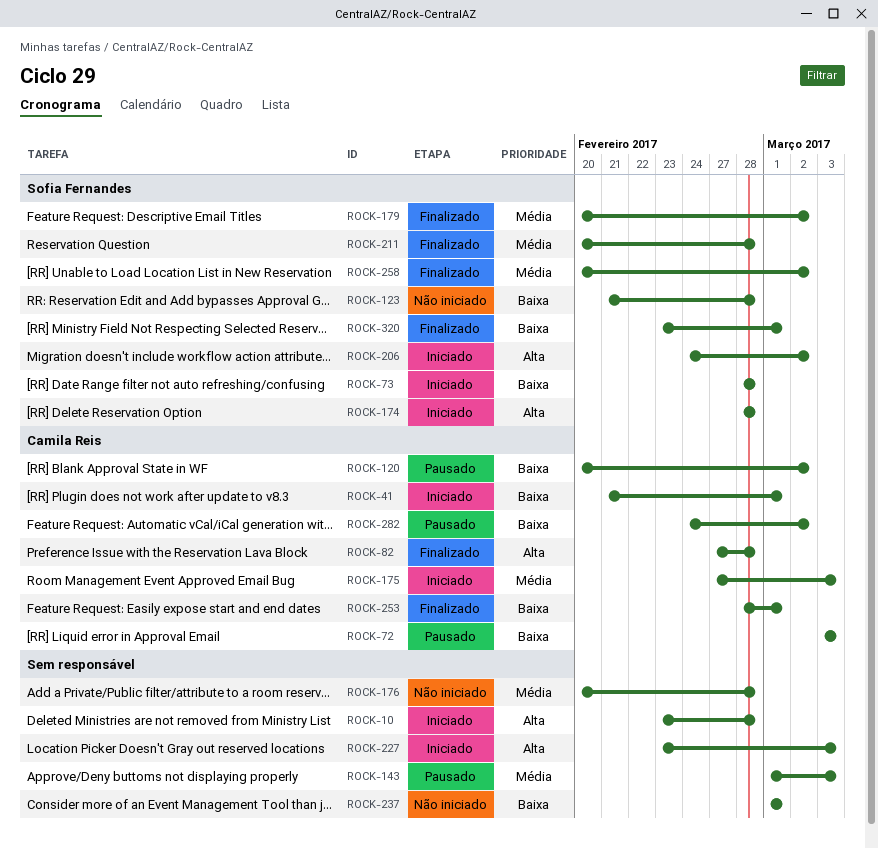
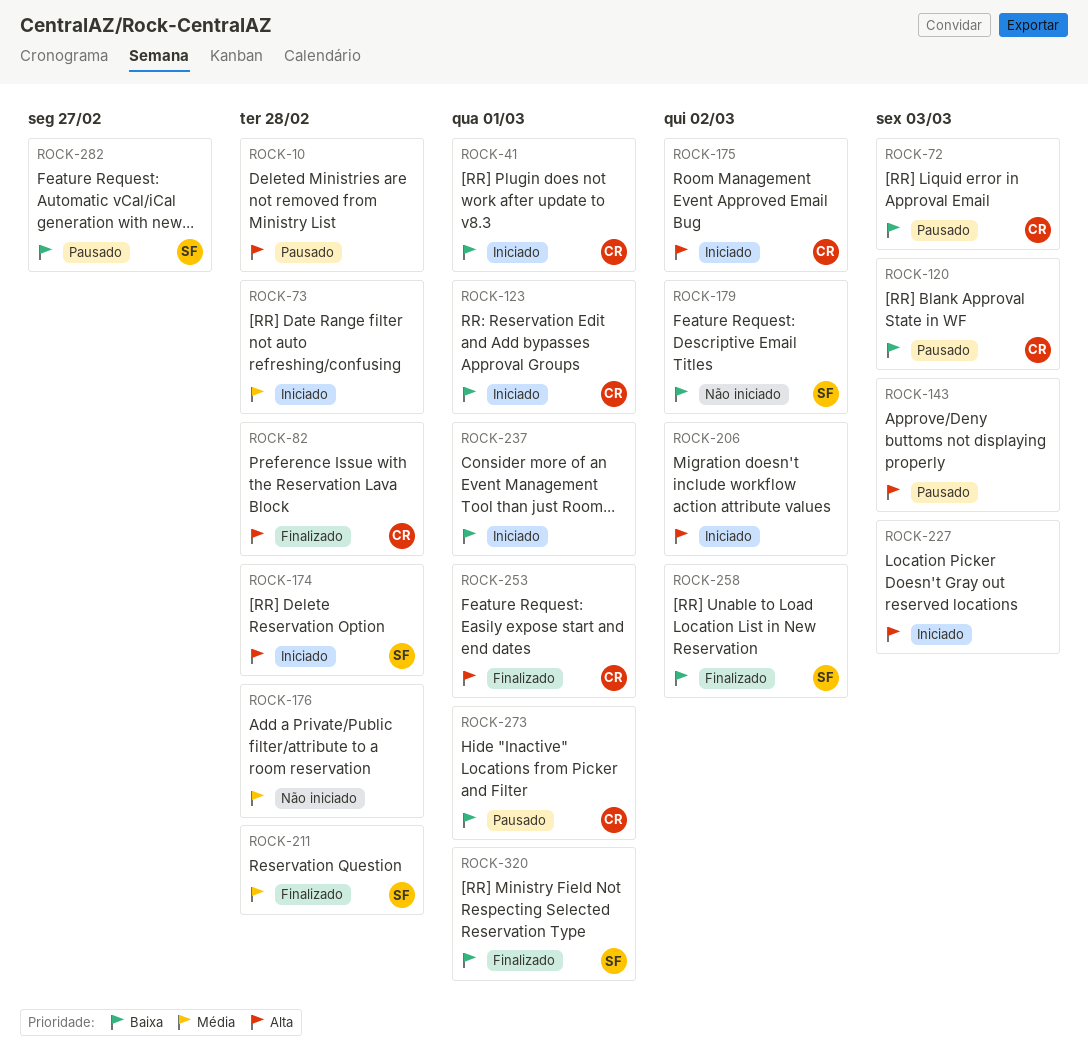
ROCK-10, status: Iniciado -> Pausado
ROCK-73, owner: Sofia Fernandes -> none
ROCK-73, priority: Baixa -> Média
ROCK-120, due: Mar 2 -> Mar 3
ROCK-123, status: Não iniciado -> Iniciado
ROCK-123, owner: Sofia Fernandes -> Camila Reis
ROCK-123, due: Feb 28 -> Mar 1
ROCK-143, priority: Média -> Alta
ROCK-175, priority: Média -> Alta
ROCK-175, due: Mar 3 -> Mar 2
ROCK-179, status: Finalizado -> Não iniciado
ROCK-179, priority: Média -> Baixa
ROCK-206, owner: Sofia Fernandes -> none
ROCK-237, status: Não iniciado -> Iniciado
ROCK-253, priority: Baixa -> Alta
ROCK-258, priority: Média -> Baixa
ROCK-273: none -> present
ROCK-282, owner: Camila Reis -> Sofia Fernandes
ROCK-282, due: Mar 2 -> Feb 27

